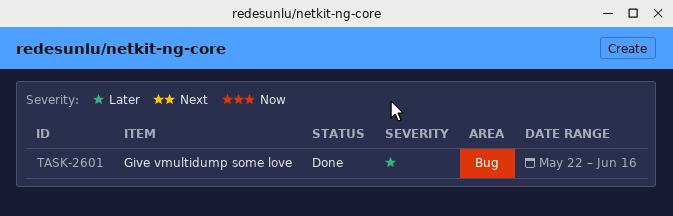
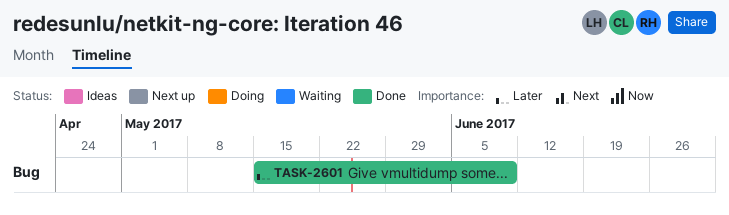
TASK-2601, start: May 22 -> May 15
TASK-2601, due: Jun 16 -> Jun 9

